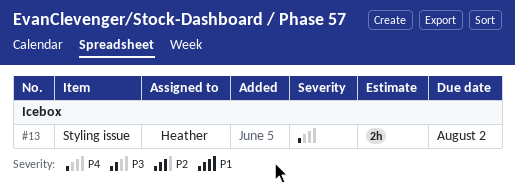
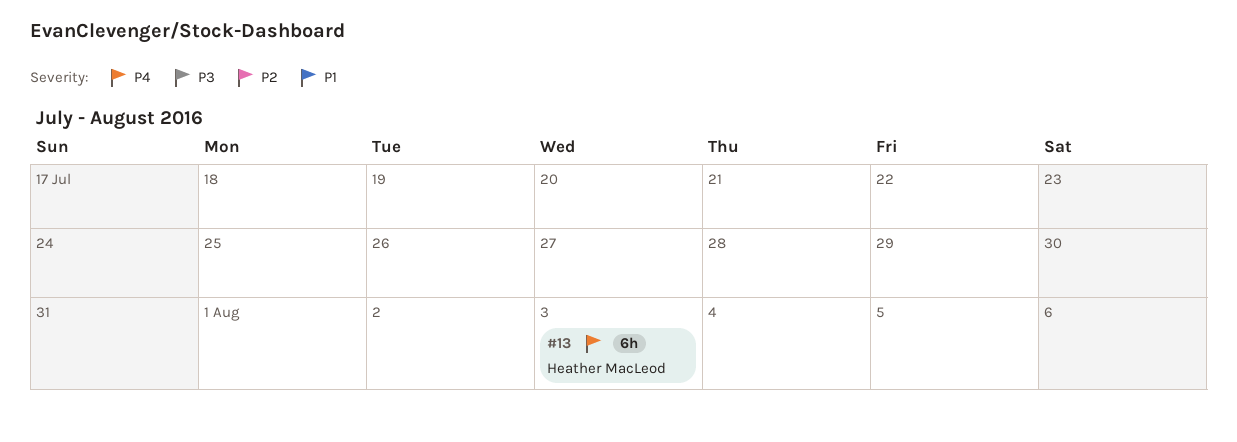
#13, estimate: 2h -> 6h
#13, due: Aug 2 -> Aug 3

